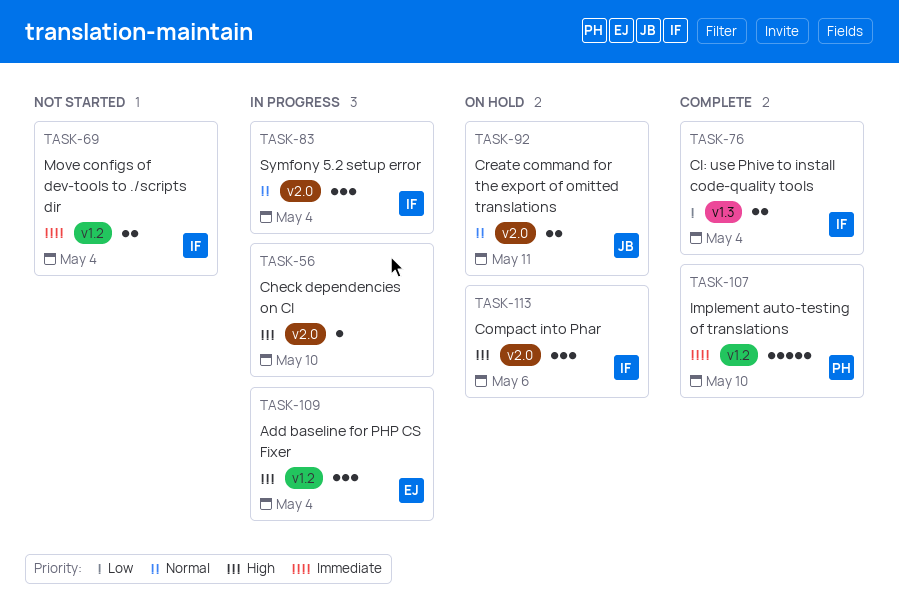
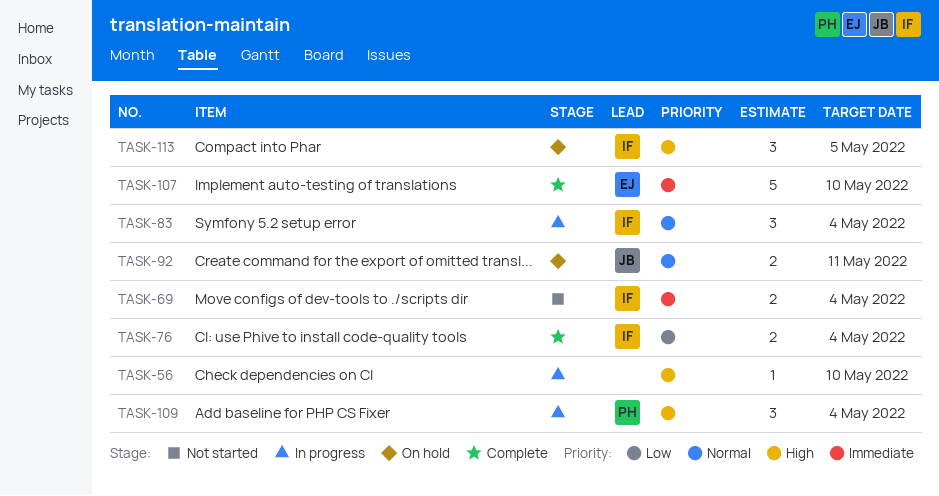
TASK-107, owner: PH -> EJ
TASK-109, owner: EJ -> PH
TASK-113, due: May 6 -> May 5

